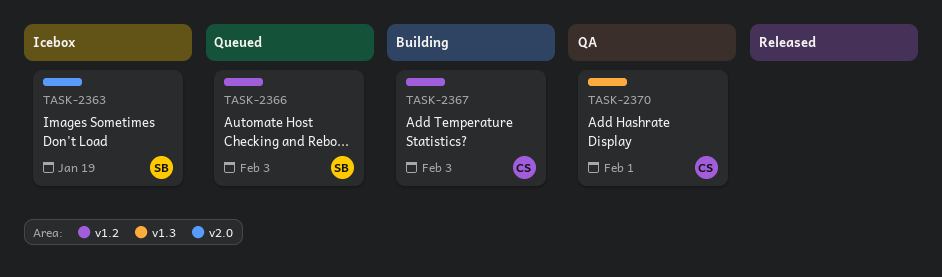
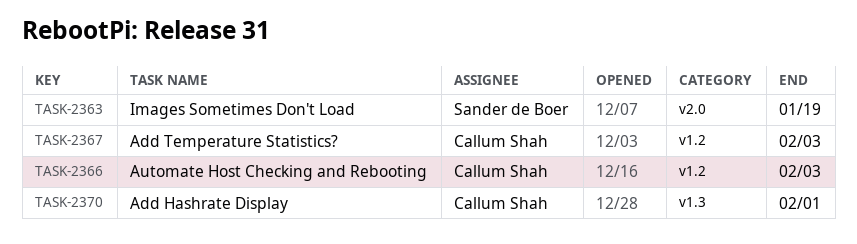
TASK-2366, owner: Sander de Boer -> Callum Shah

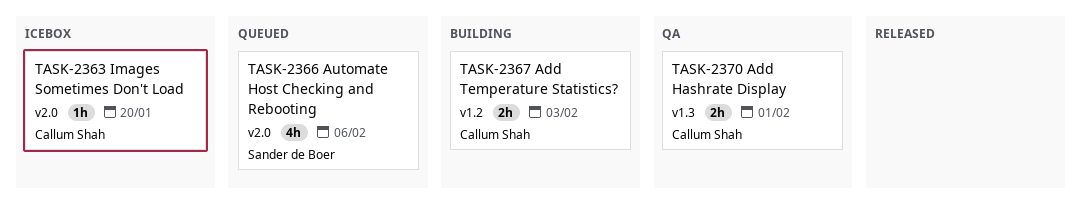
TASK-2363, owner: Sander de Boer -> Callum Shah
TASK-2363, due: Jan 19 -> Jan 20
TASK-2366, owner: Callum Shah -> Sander de Boer
TASK-2366, label: v1.2 -> v2.0
TASK-2366, due: Feb 3 -> Feb 6

